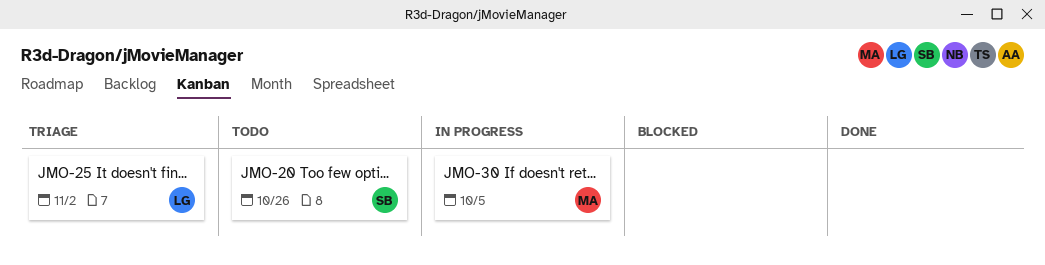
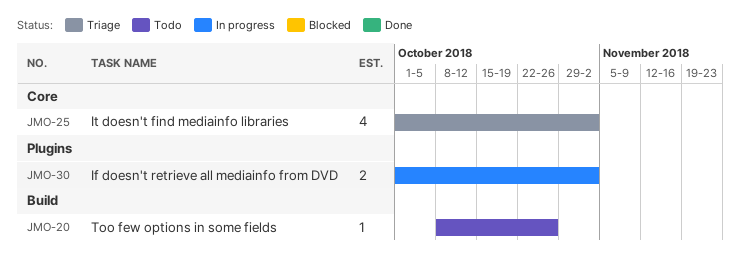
JMO-30, due: Oct 5 -> Nov 2

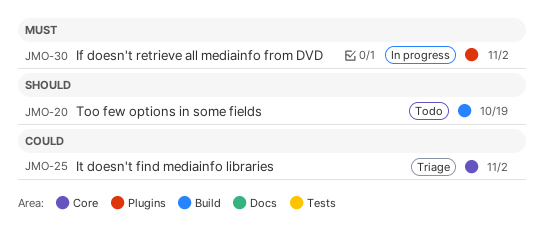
JMO-20, due: Oct 26 -> Oct 19

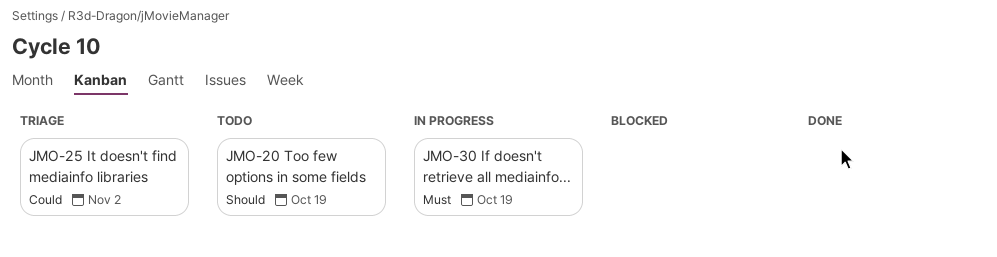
JMO-30, due: Nov 2 -> Oct 19

